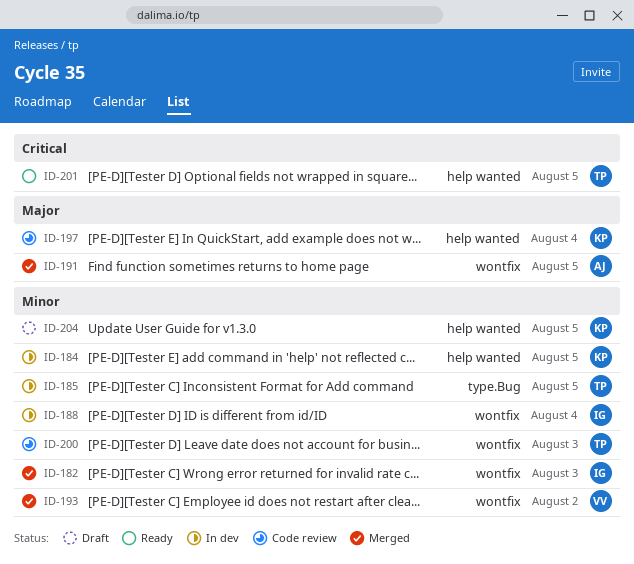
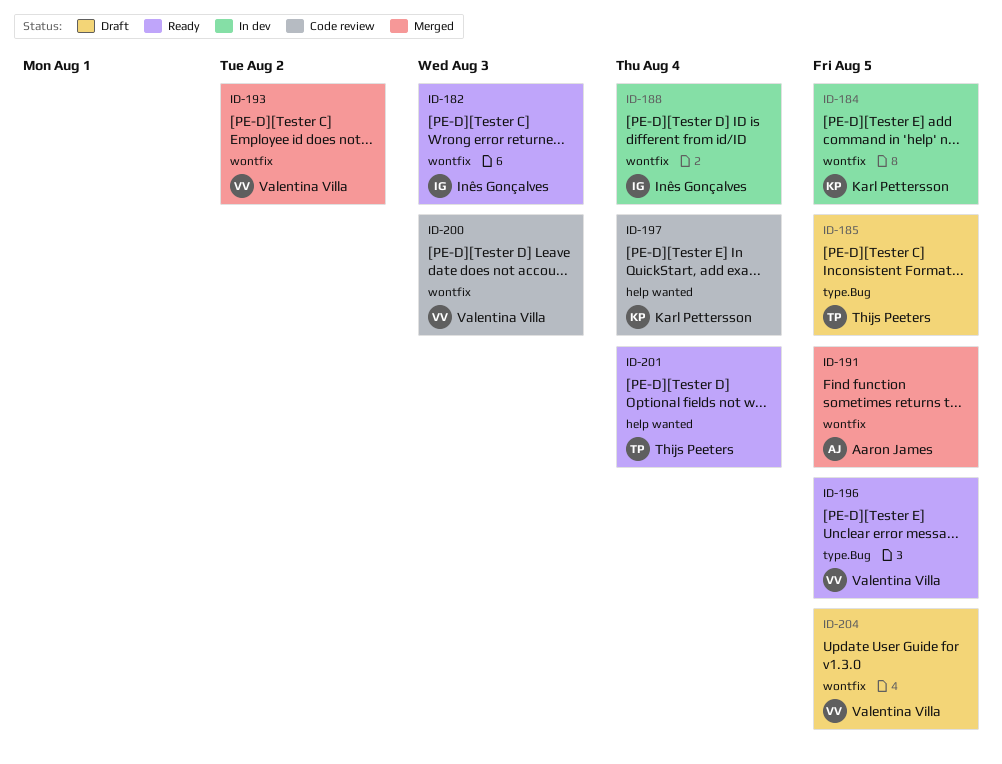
ID-182, status: Merged -> Ready
ID-184, label: help wanted -> wontfix
ID-185, status: In dev -> Draft
ID-196: none -> present
ID-200, owner: Thijs Peeters -> Valentina Villa
ID-201, due: Aug 5 -> Aug 4
ID-204, owner: Karl Pettersson -> Valentina Villa
ID-204, label: help wanted -> wontfix

